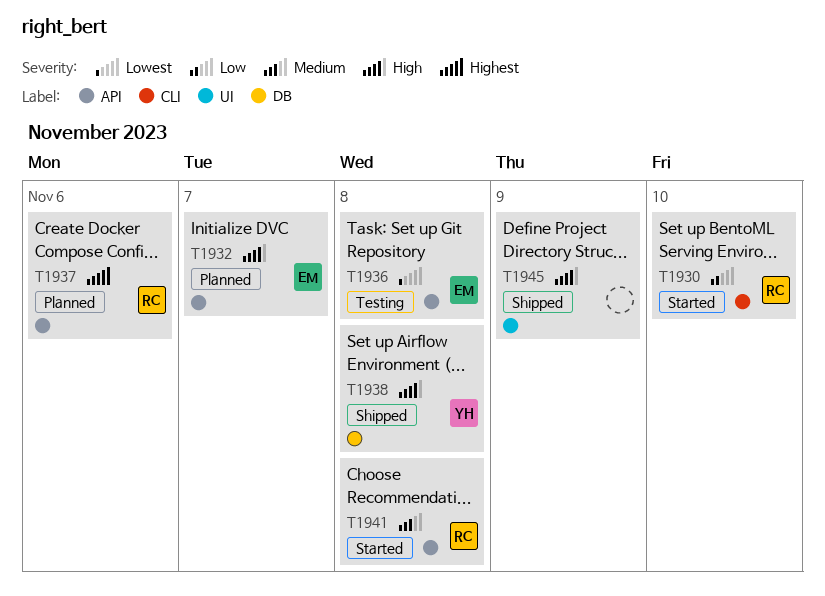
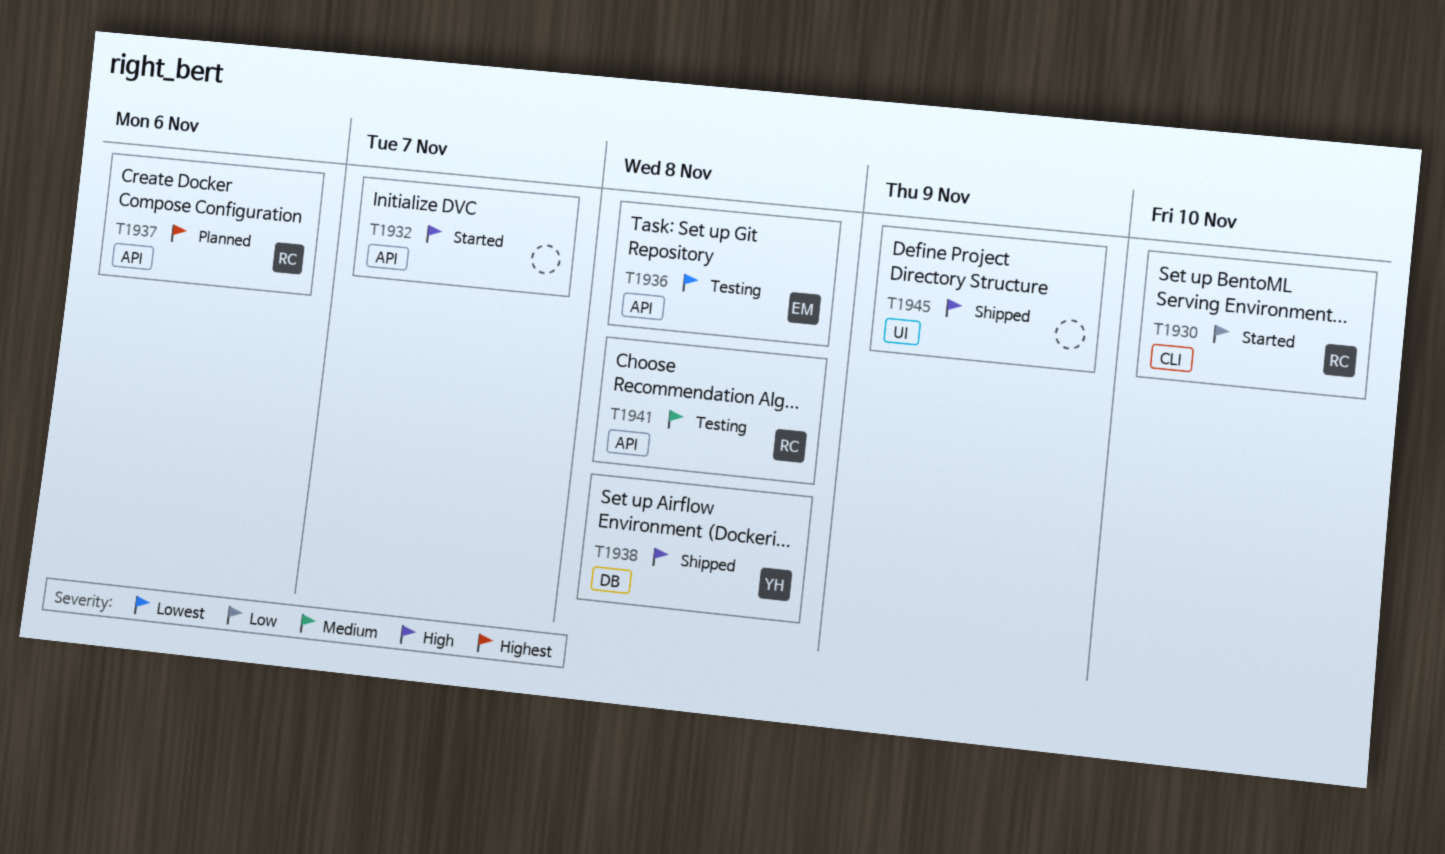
T1932, status: Planned -> Started
T1932, owner: EM -> none
T1941, status: Started -> Testing

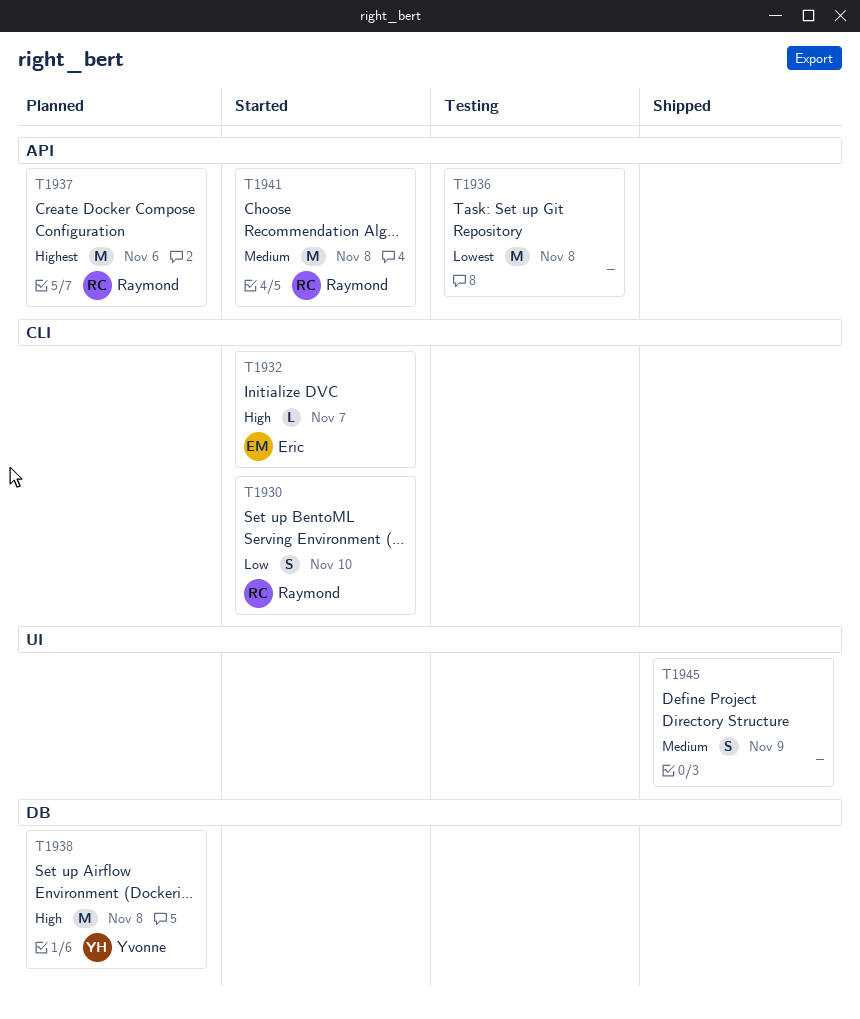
T1932, owner: none -> Eric
T1932, label: API -> CLI
T1936, owner: Eric -> none
T1938, status: Shipped -> Planned
T1941, status: Testing -> Started
T1945, priority: High -> Medium

